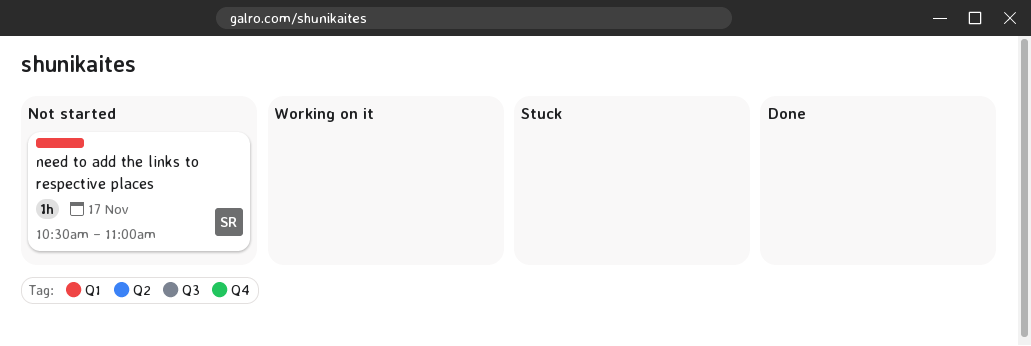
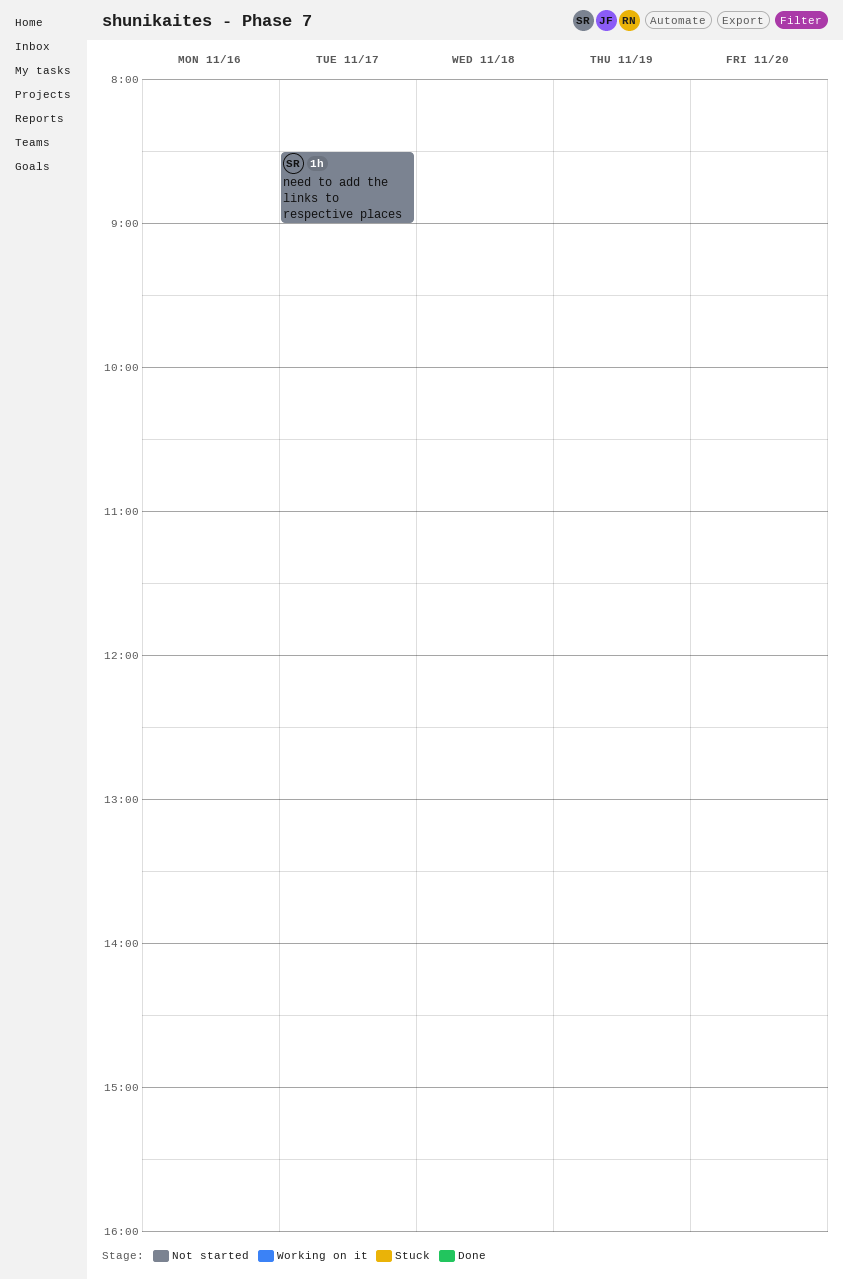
need to add the links to respective places, begins: 10:30 -> 08:30
need to add the links to respective places, ends: 11:00 -> 09:00

